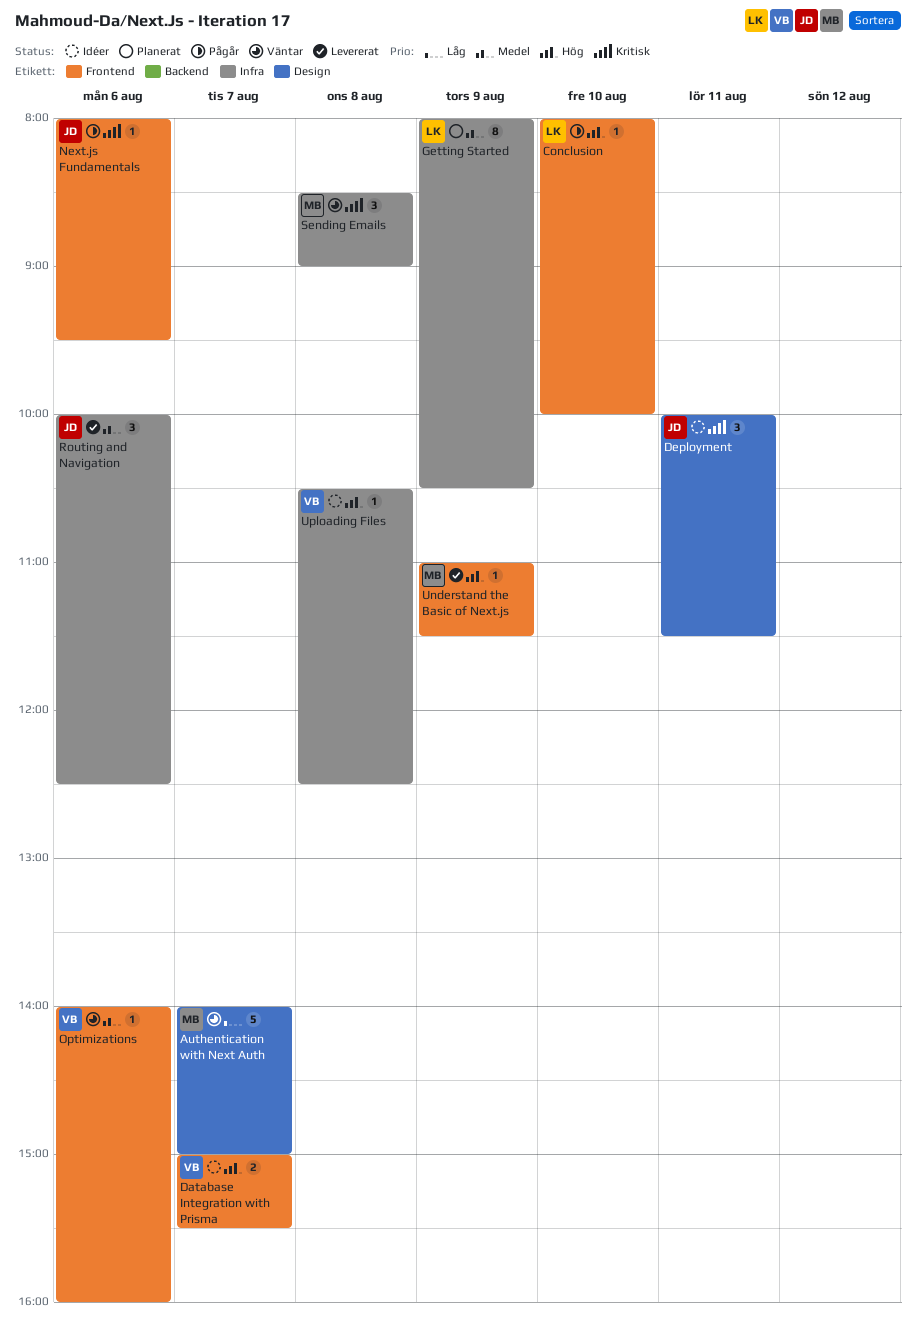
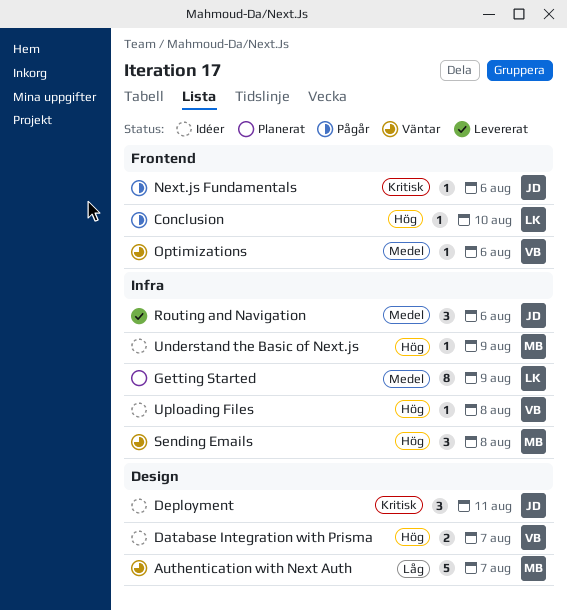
Database Integration with Prisma, label: Frontend -> Design
Sending Emails, priority: Kritisk -> Hög
Understand the Basic of Next.js, status: Levererat -> Idéer
Understand the Basic of Next.js, label: Frontend -> Infra

